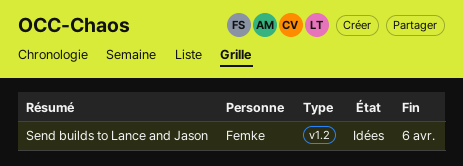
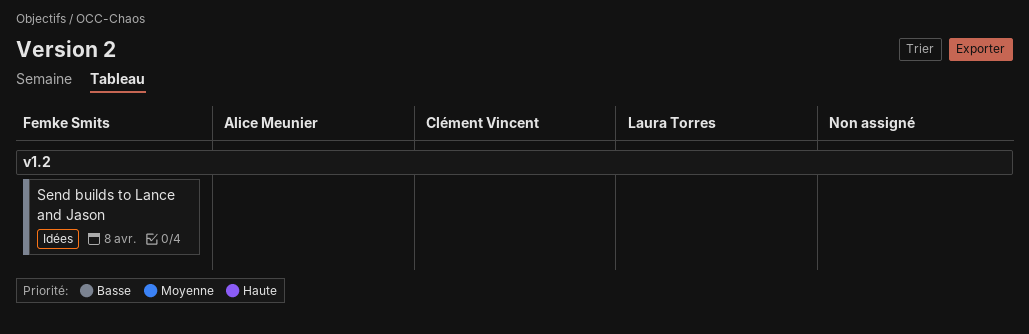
Send builds to Lance and Jason, due: Apr 6 -> Apr 8

